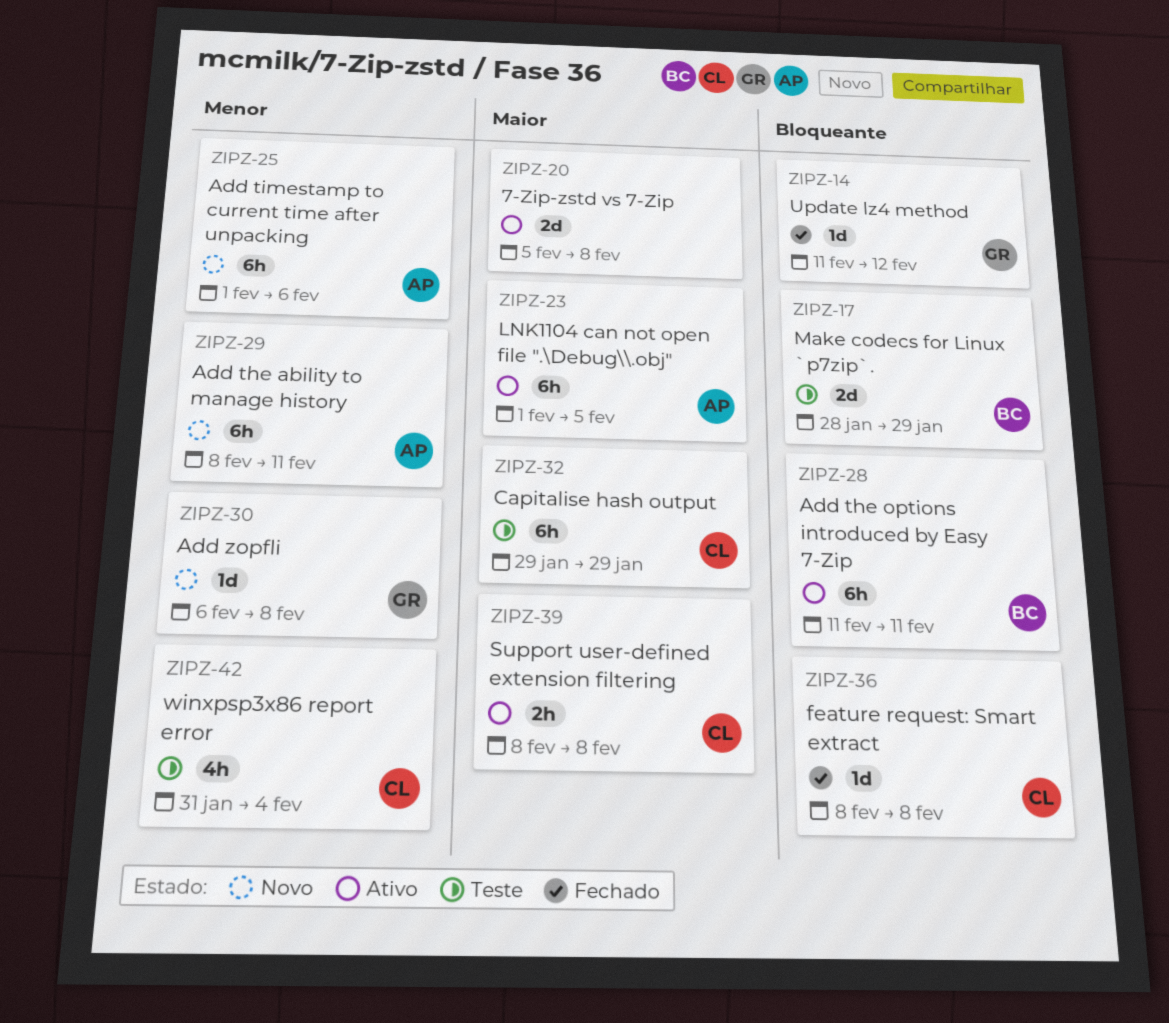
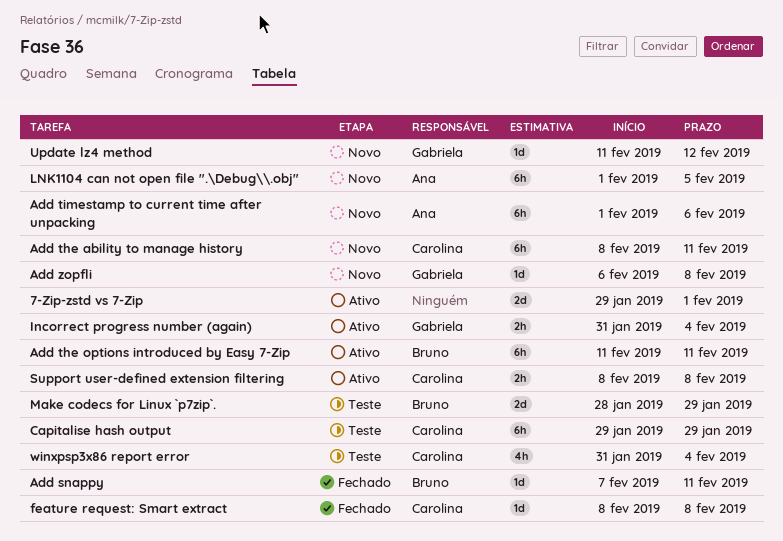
7-Zip-zstd vs 7-Zip, start: Feb 5 -> Jan 29
7-Zip-zstd vs 7-Zip, due: Feb 8 -> Feb 1
Add snappy: none -> present
Add the ability to manage history, owner: Ana -> Carolina
Incorrect progress number (again): none -> present
LNK1104 can not open file ".\Debug\\.obj", status: Ativo -> Novo
Update lz4 method, status: Fechado -> Novo

